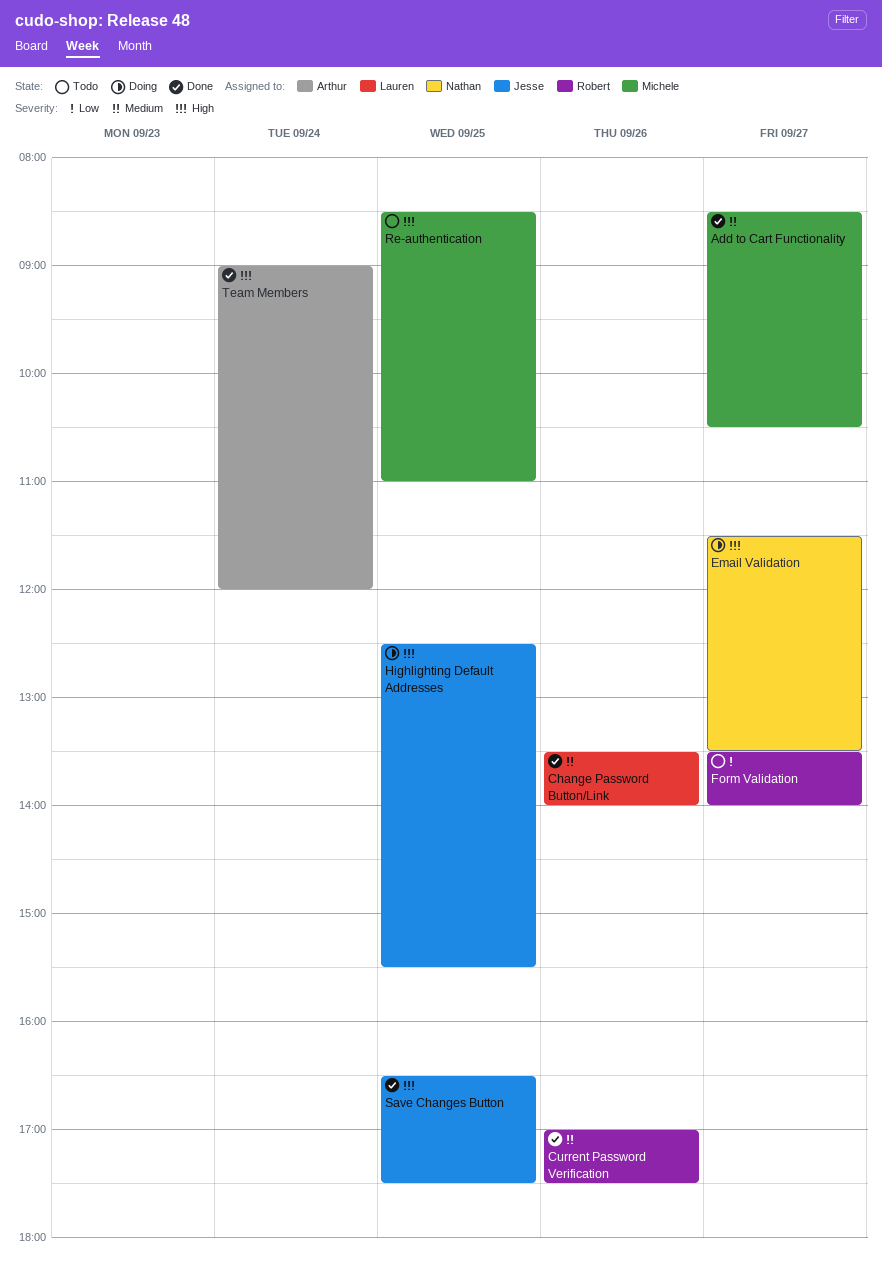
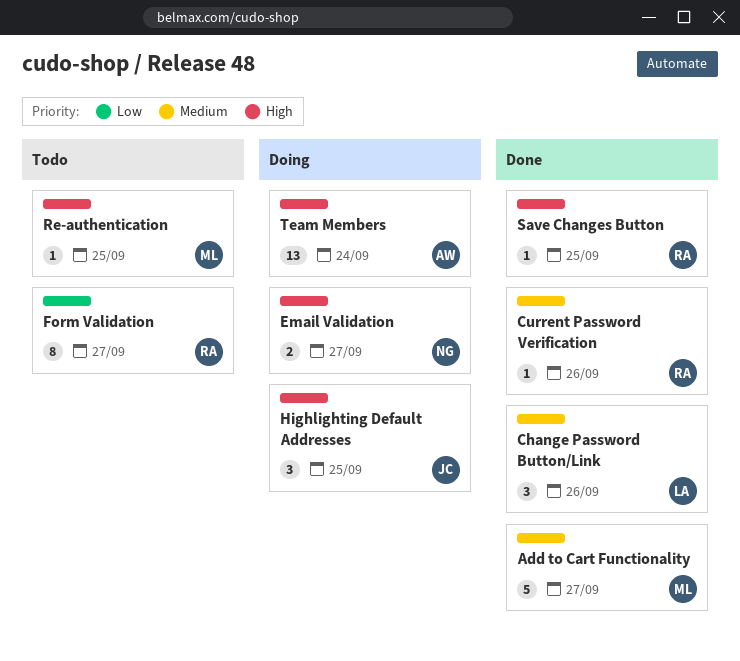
Save Changes Button, owner: Jesse -> Robert
Team Members, status: Done -> Doing

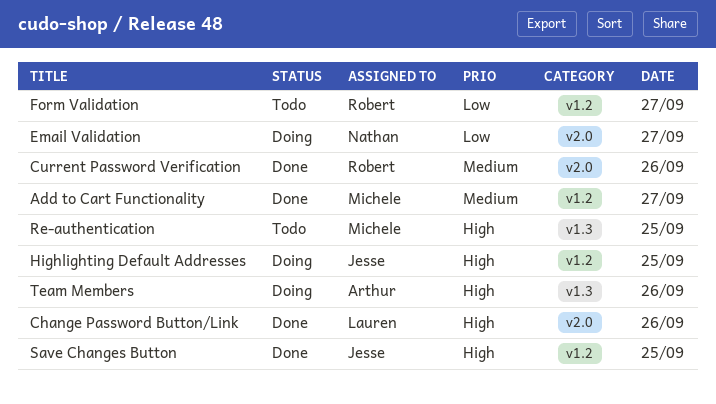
Change Password Button/Link, priority: Medium -> High
Email Validation, priority: High -> Low
Save Changes Button, owner: Robert -> Jesse
Team Members, day: Sep 24 -> Sep 26

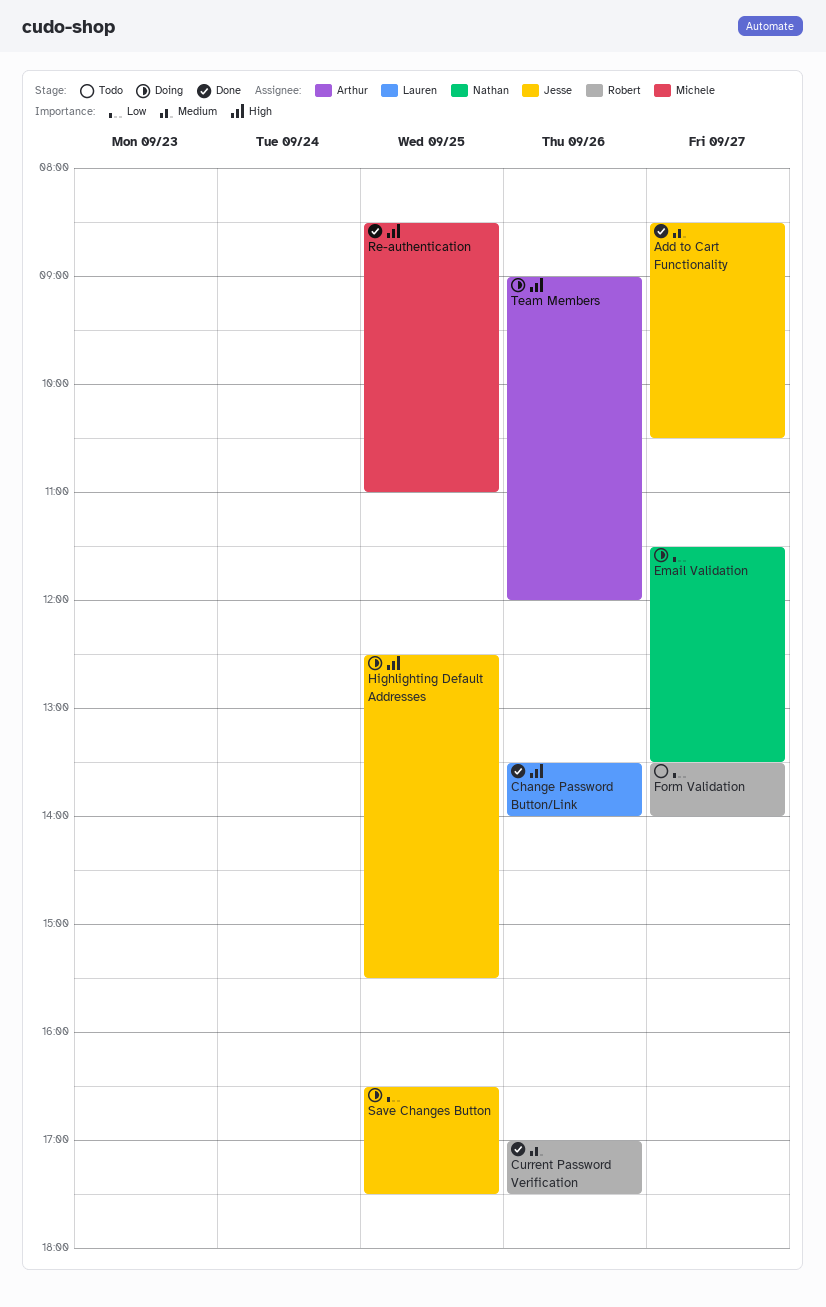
Add to Cart Functionality, owner: Michele -> Jesse
Re-authentication, status: Todo -> Done
Save Changes Button, status: Done -> Doing
Save Changes Button, priority: High -> Low

